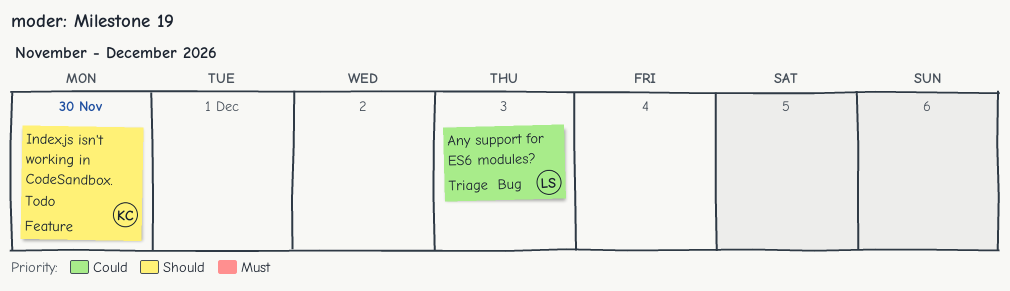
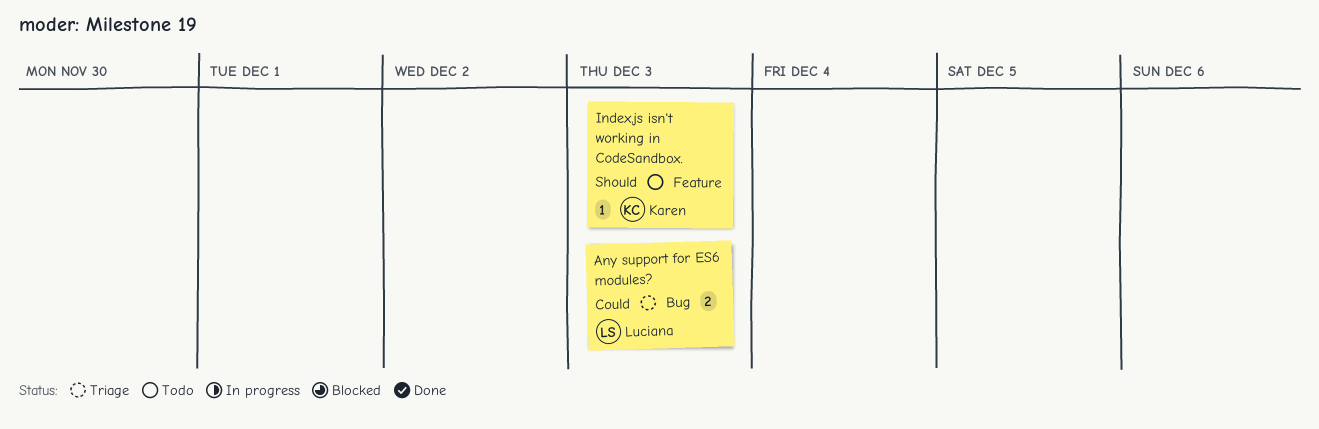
Index.js isn't working in CodeSandbox., due: Nov 30 -> Dec 3

